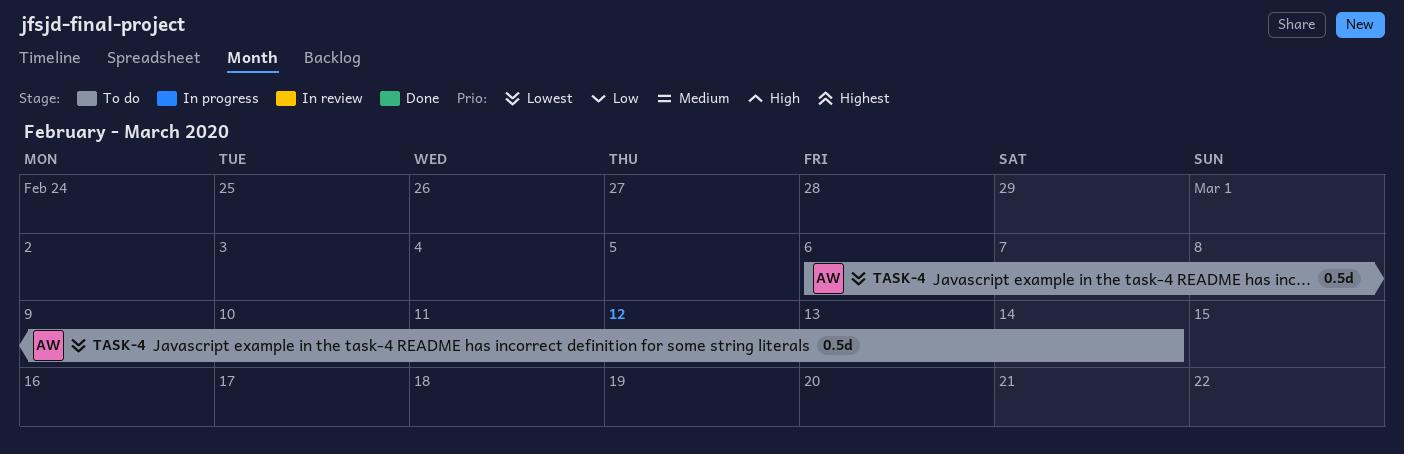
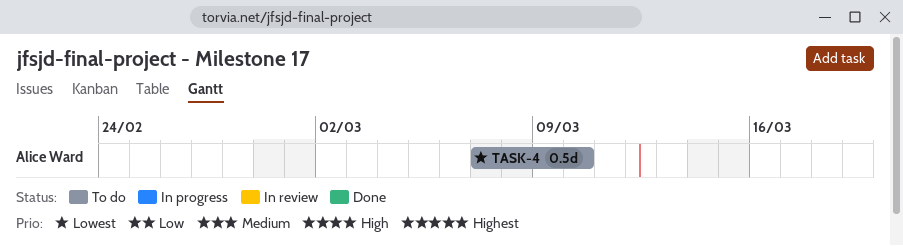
TASK-4, start: Mar 6 -> Mar 7
TASK-4, due: Mar 14 -> Mar 10

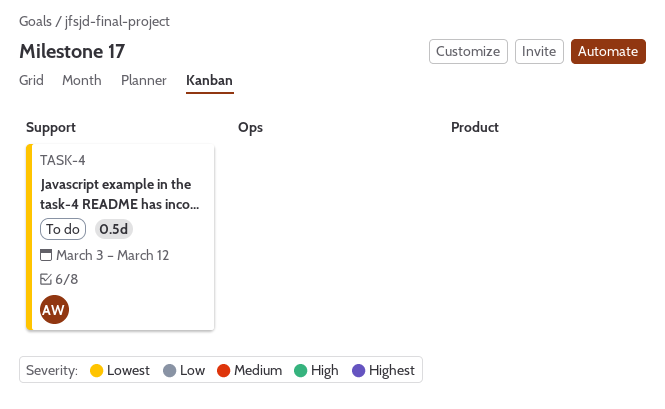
TASK-4, start: Mar 7 -> Mar 3
TASK-4, due: Mar 10 -> Mar 12

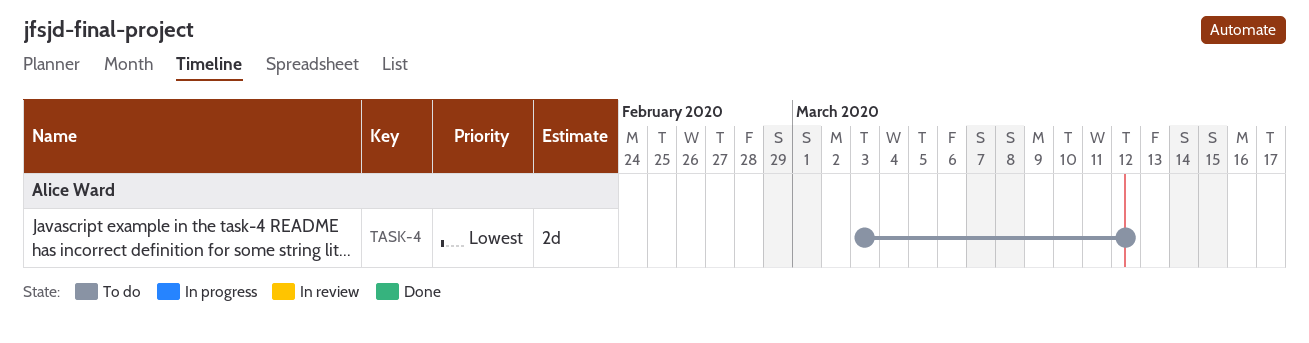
TASK-4, estimate: 0.5d -> 2d

